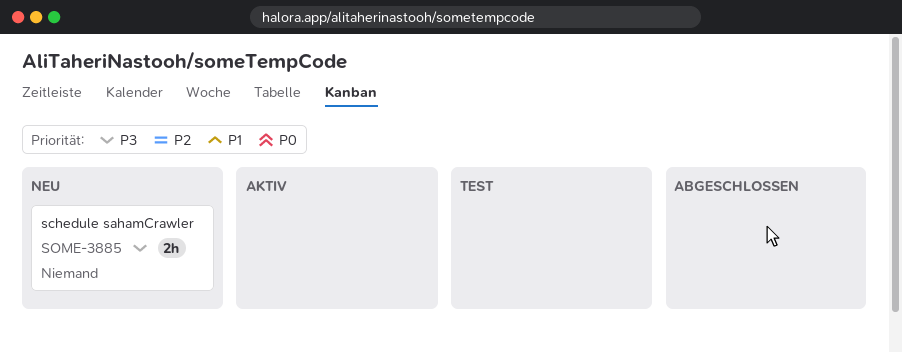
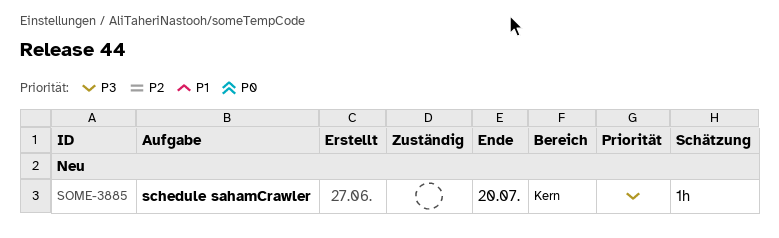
SOME-3885, estimate: 2h -> 1h

